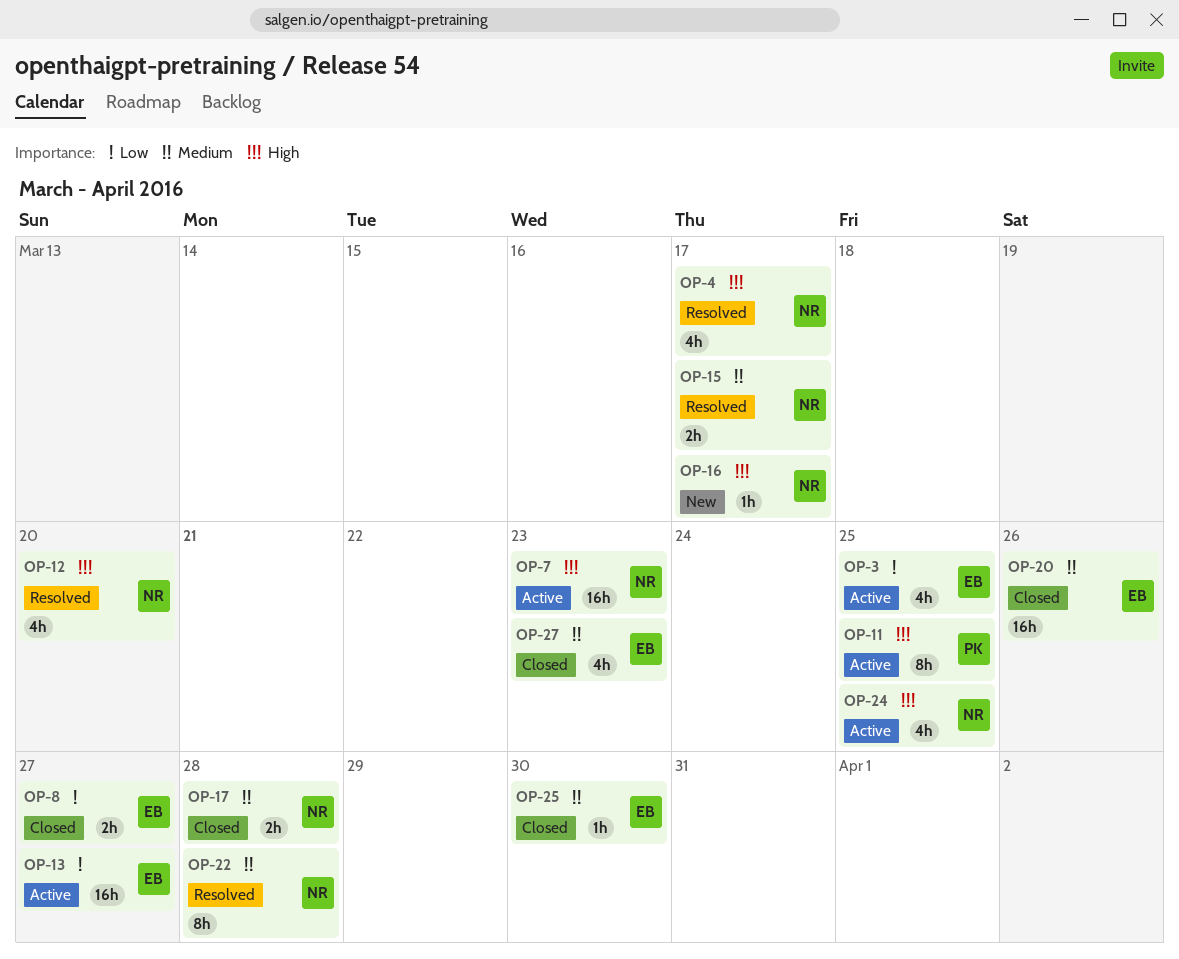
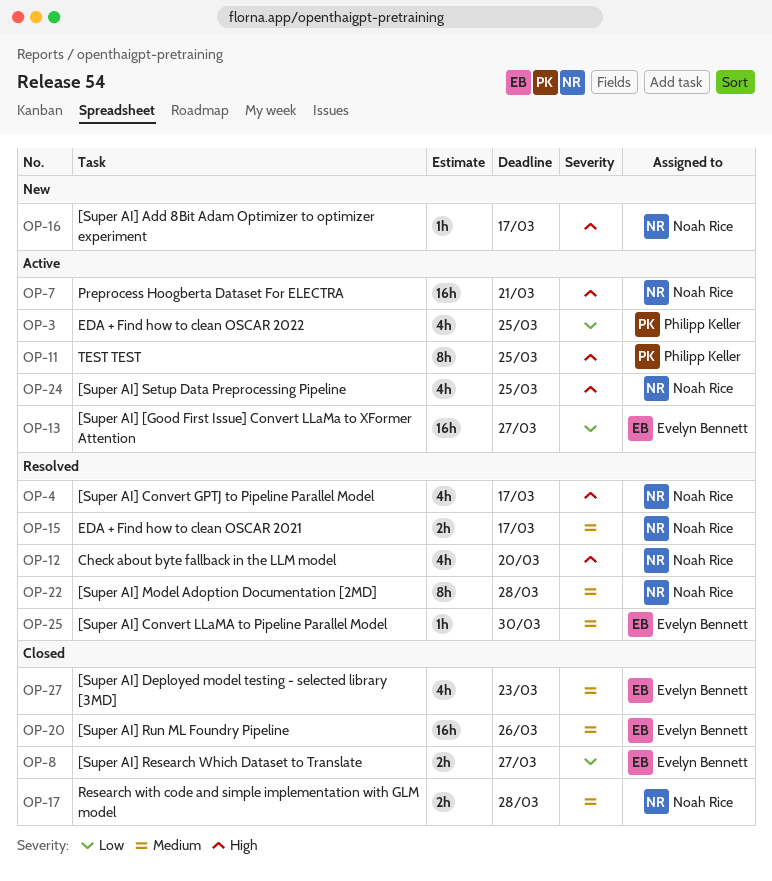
OP-3, owner: Evelyn Bennett -> Philipp Keller
OP-7, due: Mar 23 -> Mar 21
OP-25, status: Closed -> Resolved

